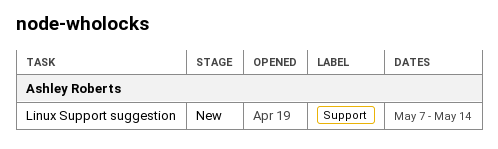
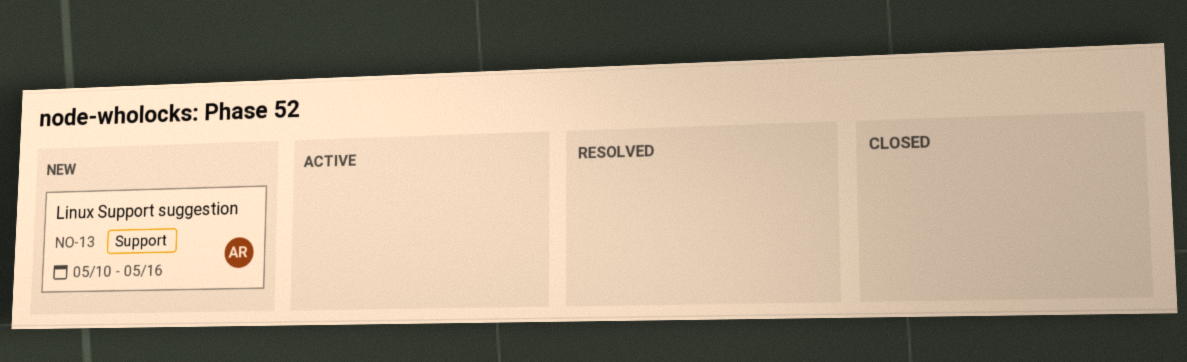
Linux Support suggestion, start: May 7 -> May 10
Linux Support suggestion, due: May 14 -> May 16

